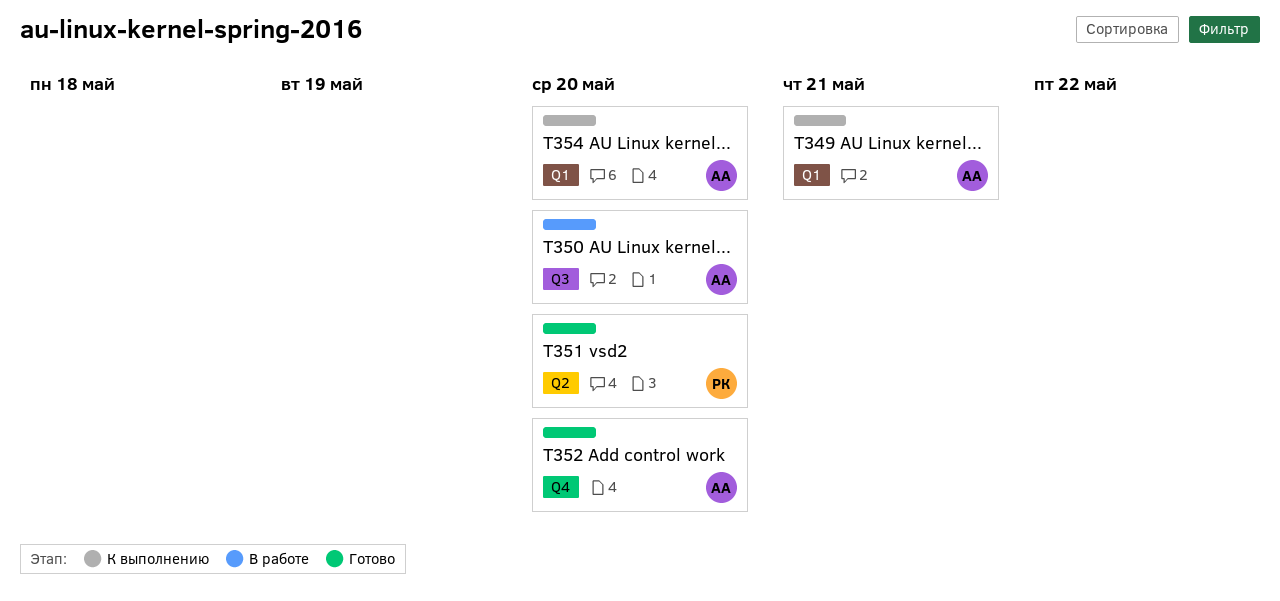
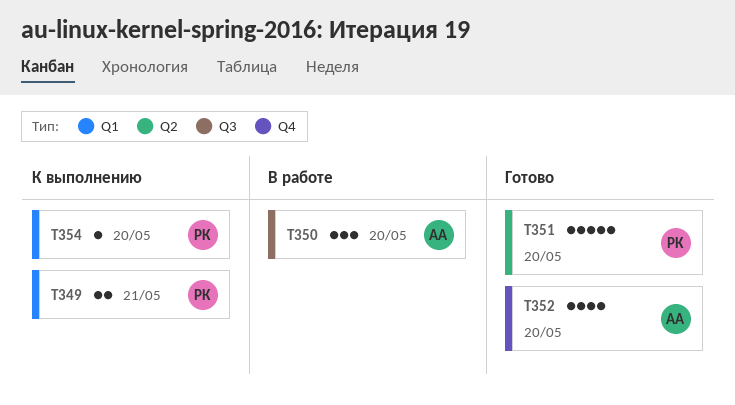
T349, owner: АА -> РК
T354, owner: АА -> РК

